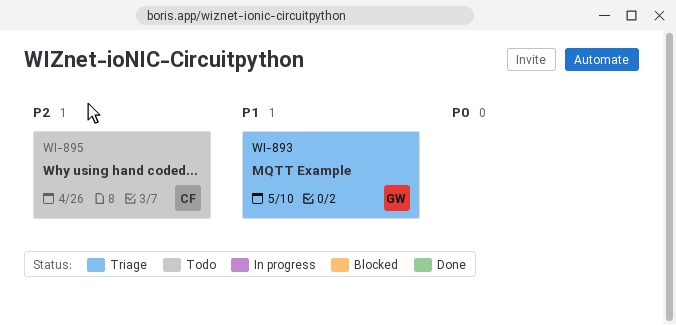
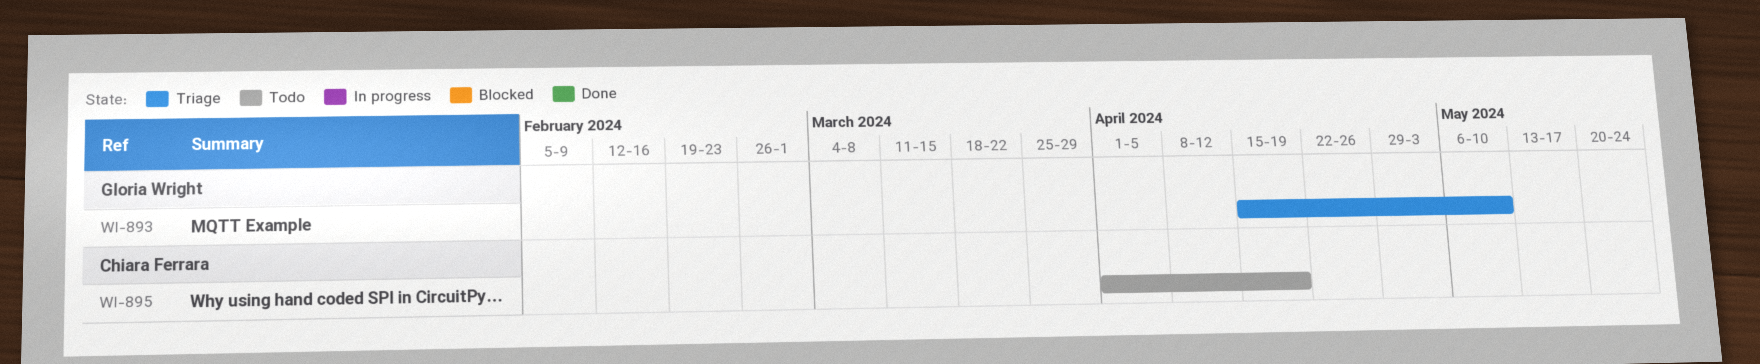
WI-895, due: Apr 26 -> Apr 19

